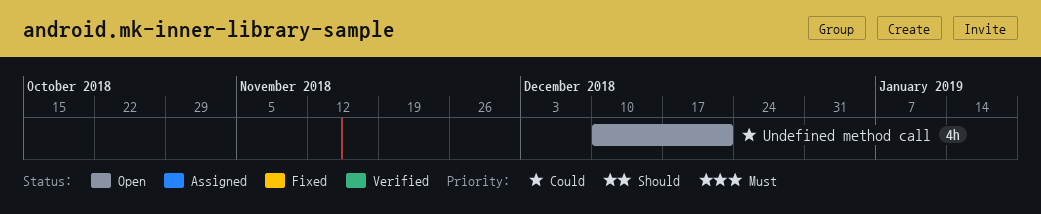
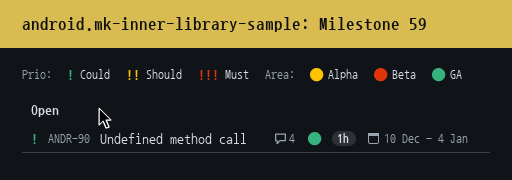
Undefined method call, estimate: 4h -> 1h
Undefined method call, due: Dec 21 -> Jan 4

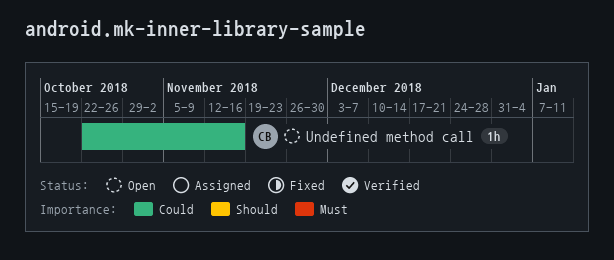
Undefined method call, start: Dec 10 -> Oct 22
Undefined method call, due: Jan 4 -> Nov 16

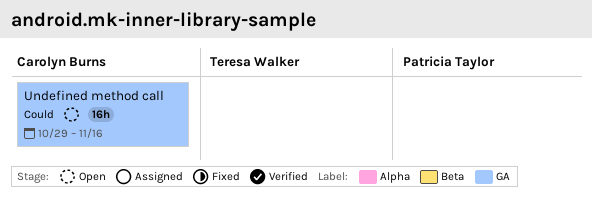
Undefined method call, estimate: 1h -> 16h
Undefined method call, start: Oct 22 -> Oct 29

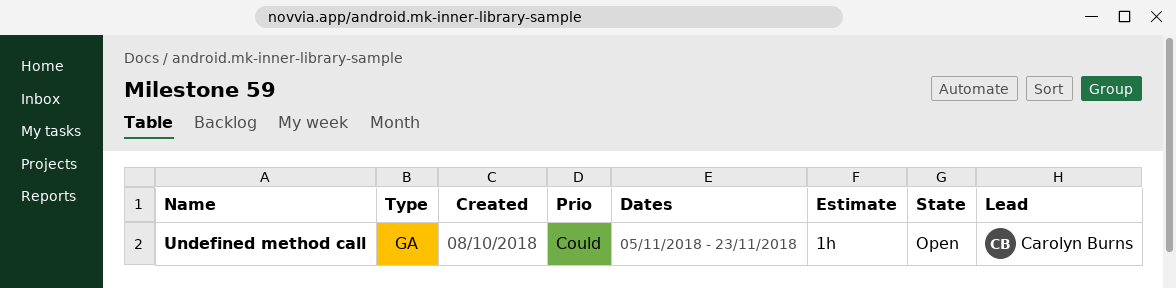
Undefined method call, estimate: 16h -> 1h
Undefined method call, start: Oct 29 -> Nov 5
Undefined method call, due: Nov 16 -> Nov 23

